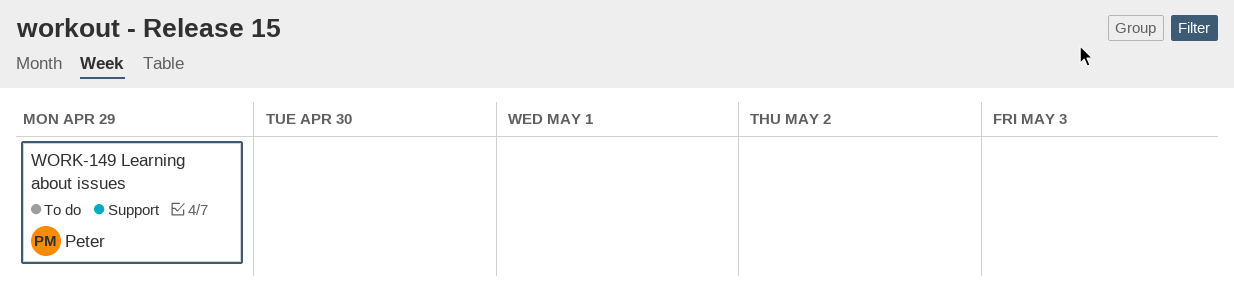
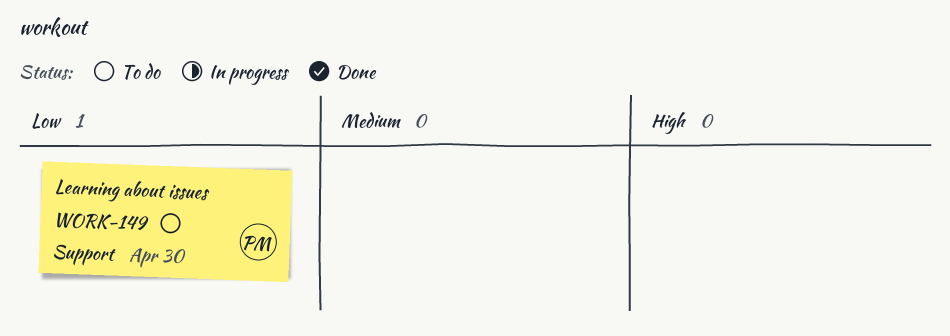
WORK-149, due: Apr 29 -> Apr 30

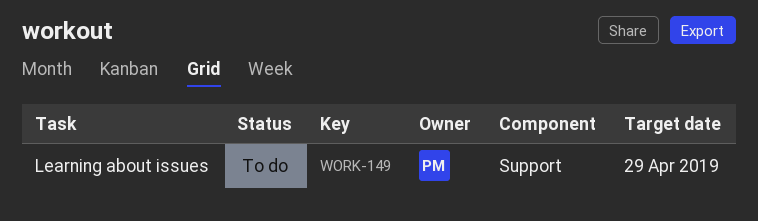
WORK-149, due: Apr 30 -> Apr 29

